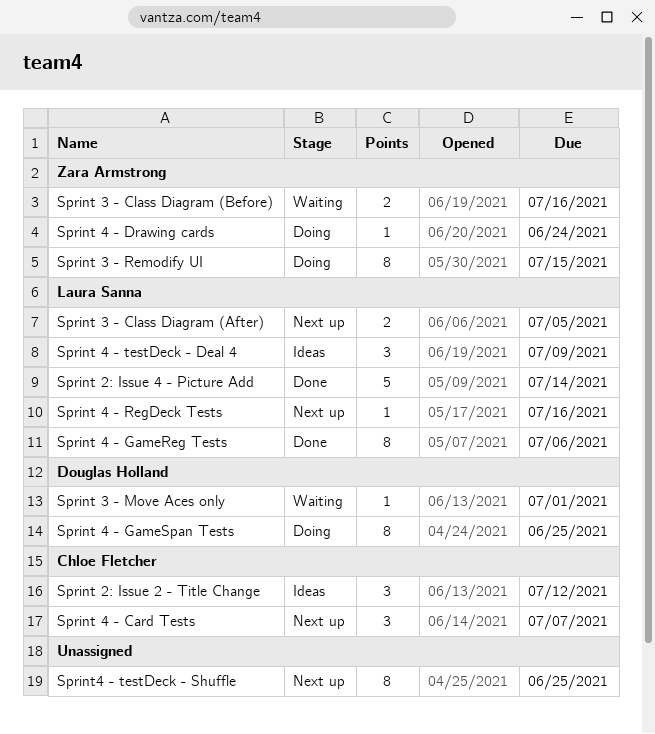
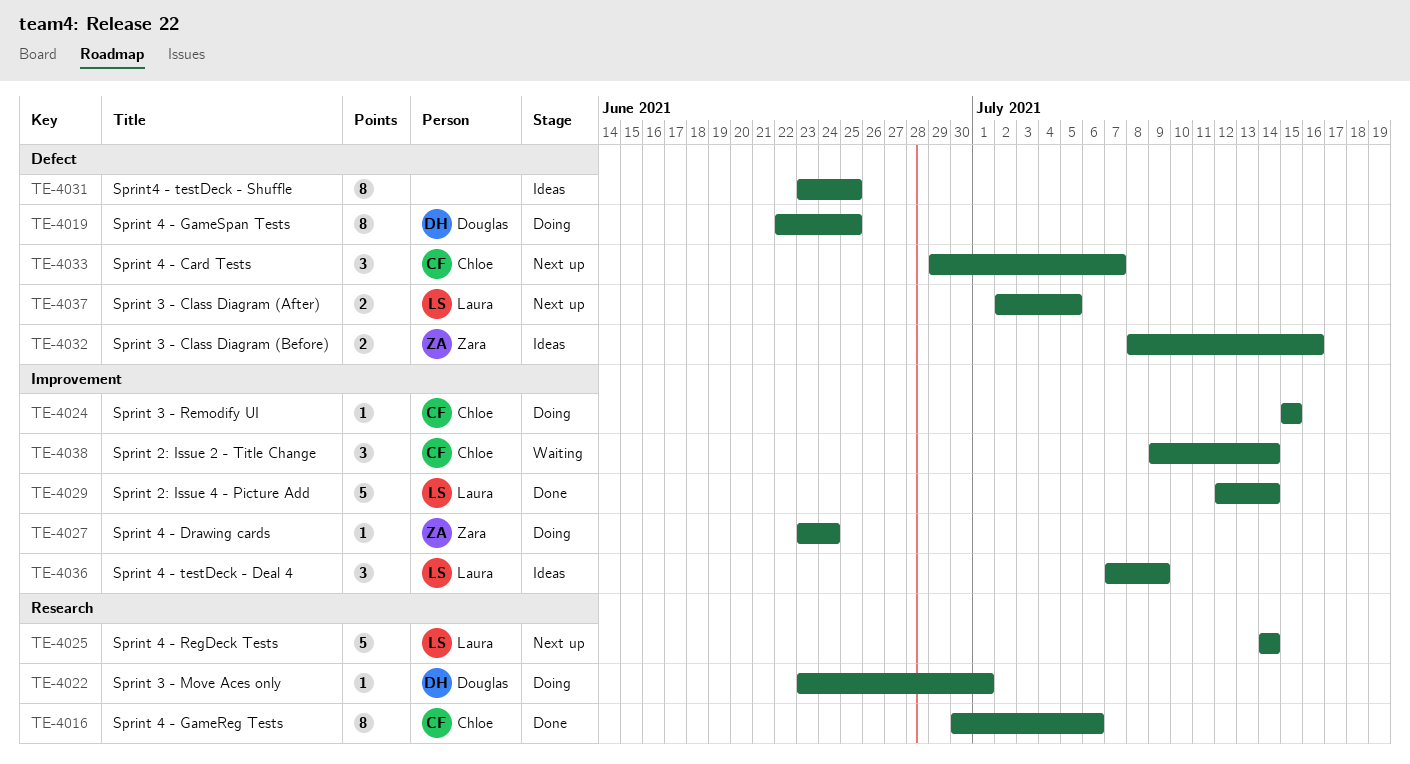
Sprint 2: Issue 2 - Title Change, status: Ideas -> Waiting
Sprint 2: Issue 2 - Title Change, due: Jul 12 -> Jul 14
Sprint 3 - Class Diagram (Before), status: Waiting -> Ideas
Sprint 3 - Move Aces only, status: Waiting -> Doing
Sprint 3 - Remodify UI, owner: Zara Armstrong -> Chloe Fletcher
Sprint 3 - Remodify UI, estimate: 8 -> 1
Sprint 4 - GameReg Tests, owner: Laura Sanna -> Chloe Fletcher
Sprint 4 - RegDeck Tests, estimate: 1 -> 5
Sprint 4 - RegDeck Tests, due: Jul 16 -> Jul 14
Sprint4 - testDeck - Shuffle, status: Next up -> Ideas

